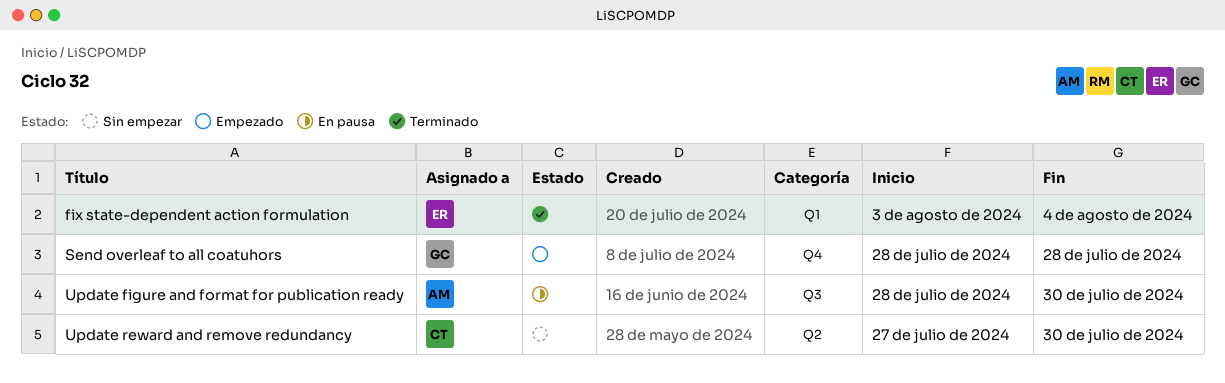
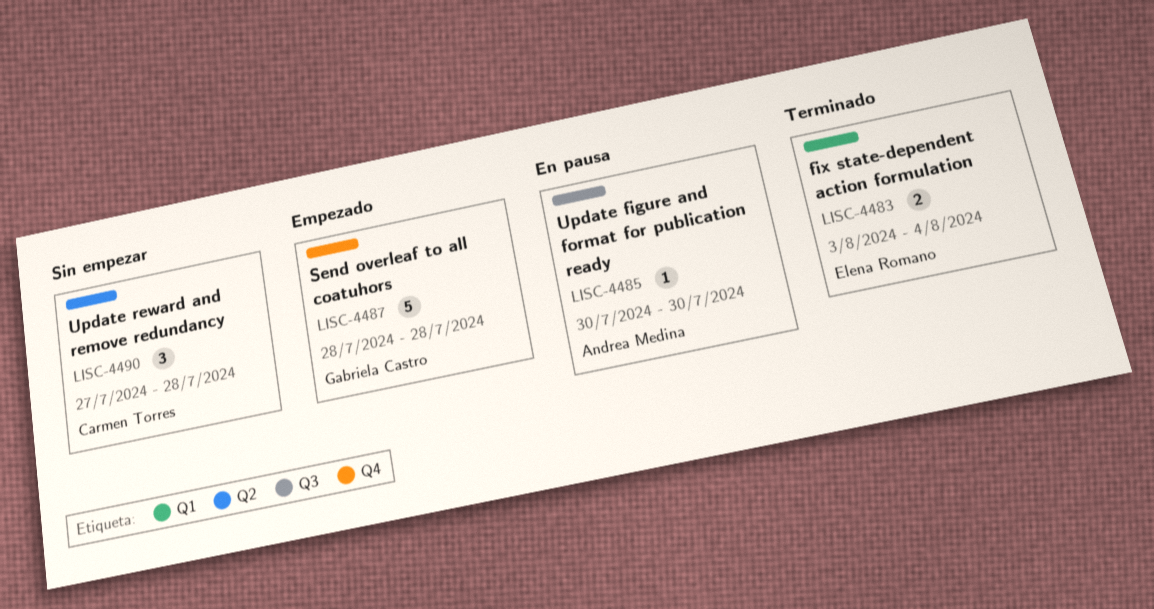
Update figure and format for publication ready, start: Jul 28 -> Jul 30
Update reward and remove redundancy, due: Jul 30 -> Jul 28

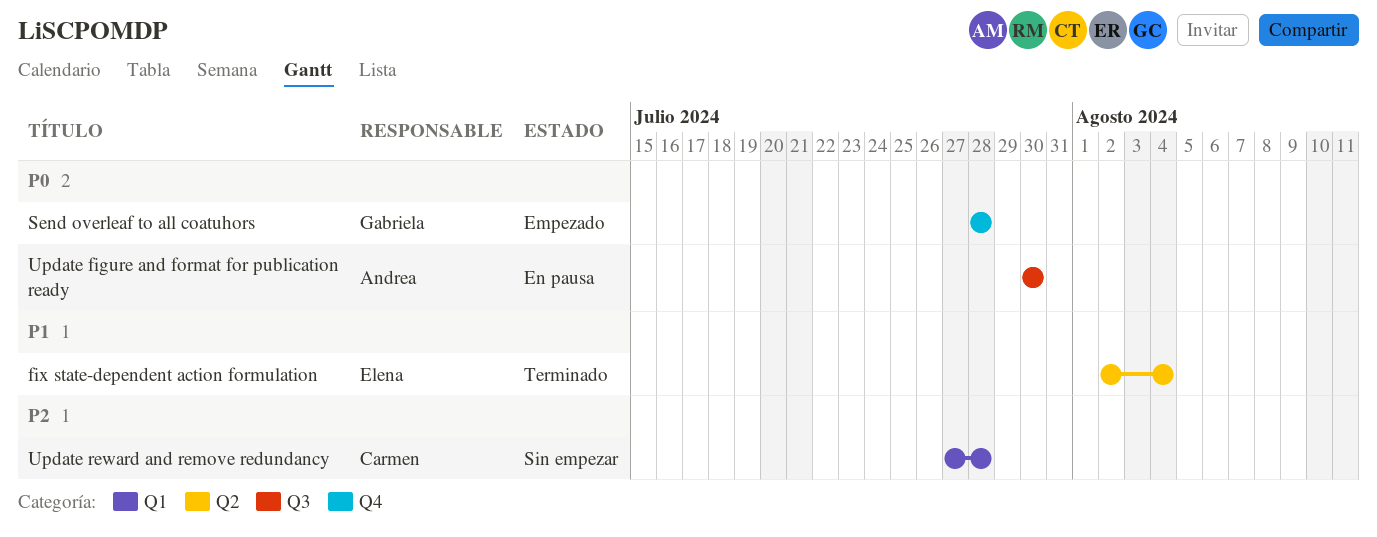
fix state-dependent action formulation, label: Q1 -> Q2
fix state-dependent action formulation, start: Aug 3 -> Aug 2
Update reward and remove redundancy, label: Q2 -> Q1

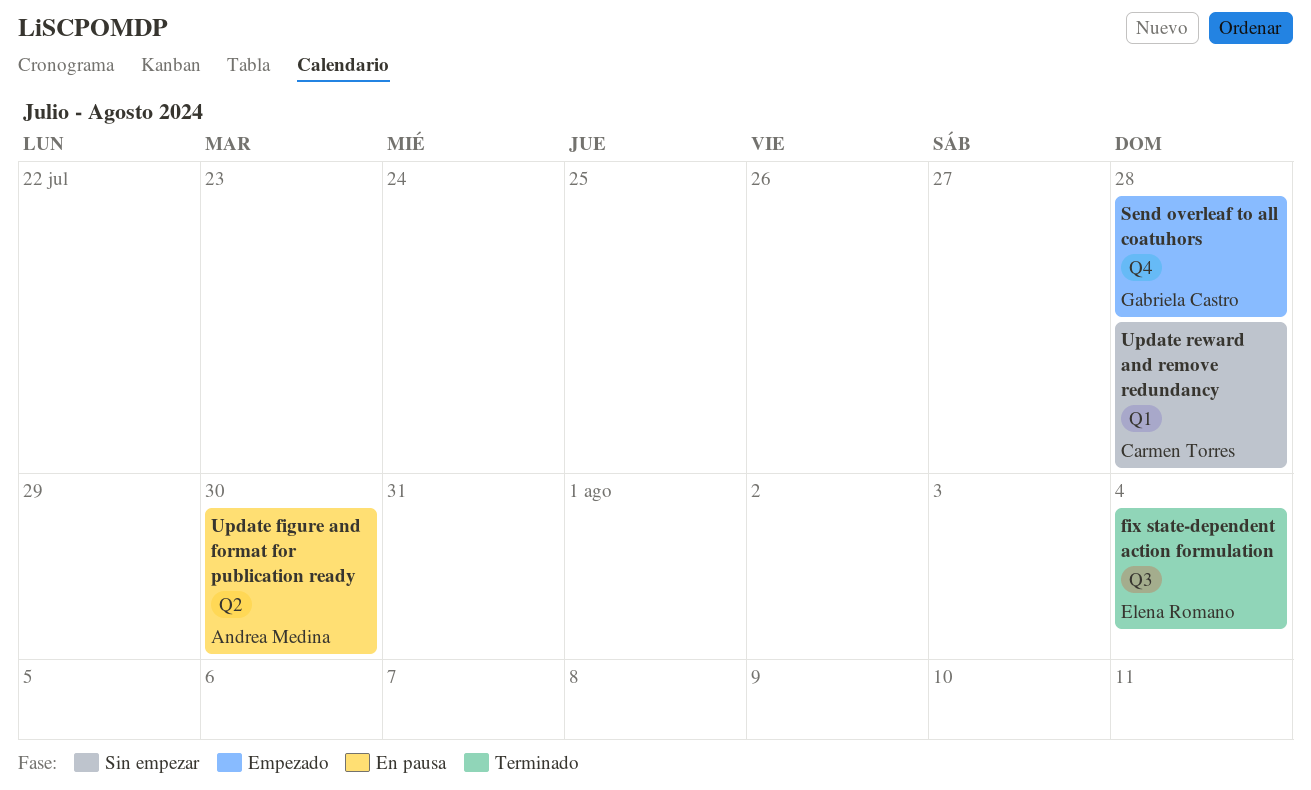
fix state-dependent action formulation, label: Q2 -> Q3
Update figure and format for publication ready, label: Q3 -> Q2

